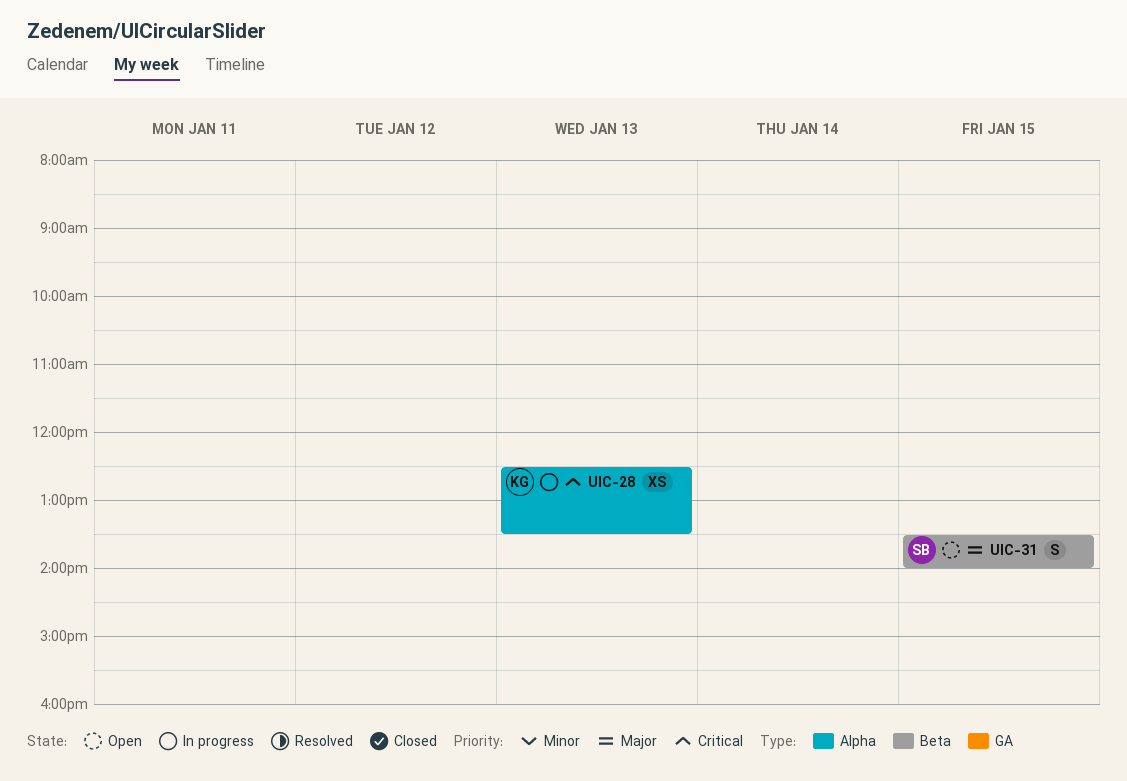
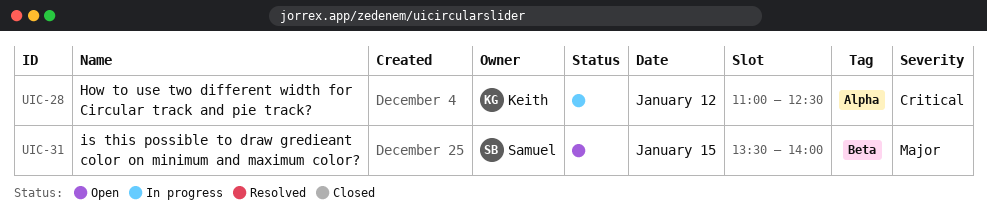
UIC-28, day: Jan 13 -> Jan 12
UIC-28, begins: 12:30 -> 11:00
UIC-28, ends: 13:30 -> 12:30

